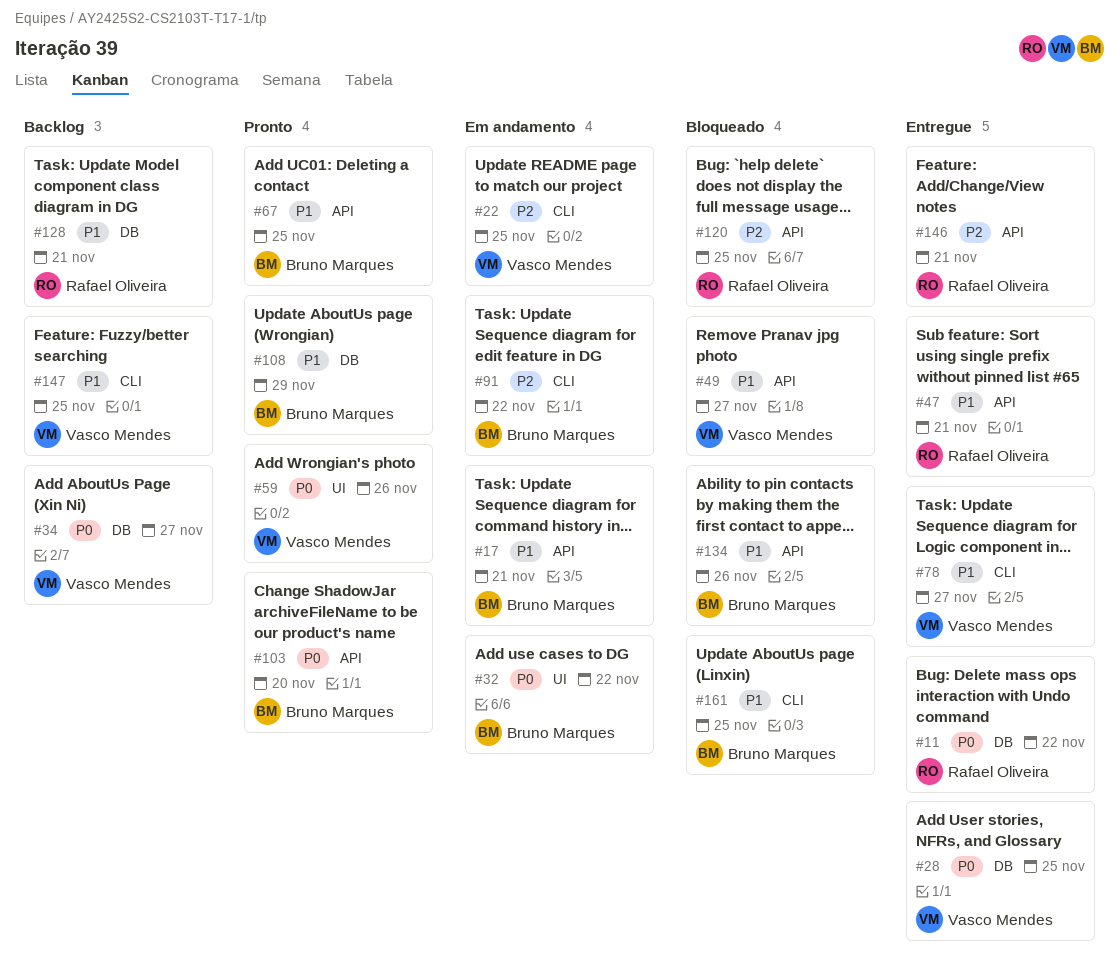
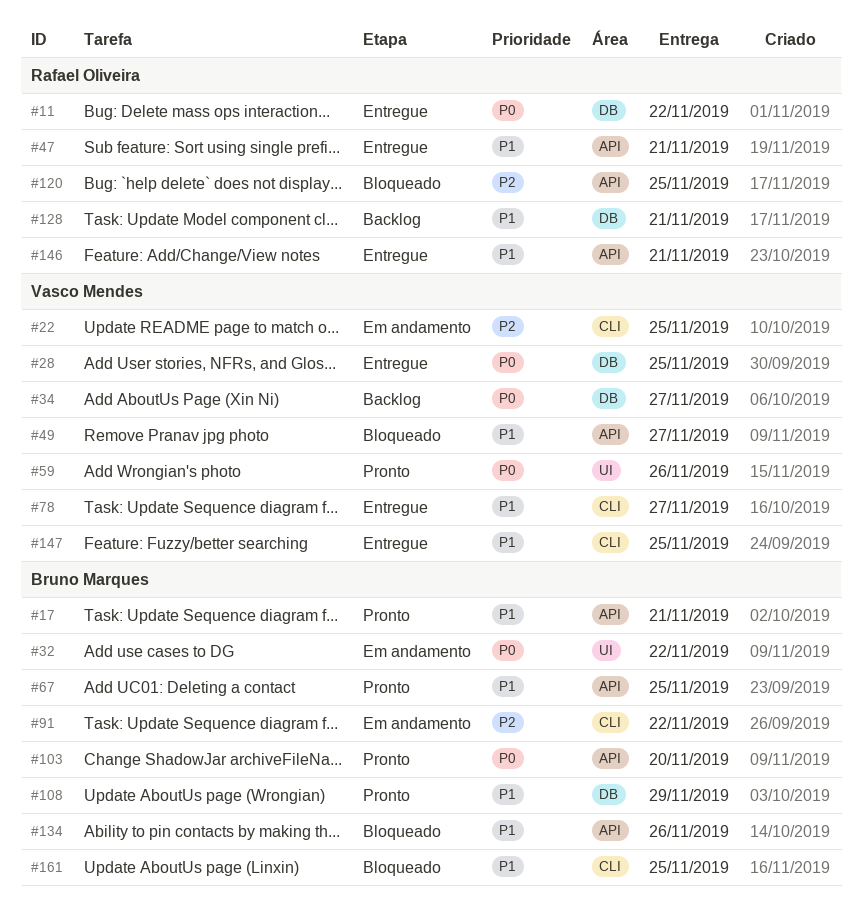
#17, status: Em andamento -> Pronto
#146, priority: P2 -> P1
#147, status: Backlog -> Entregue

